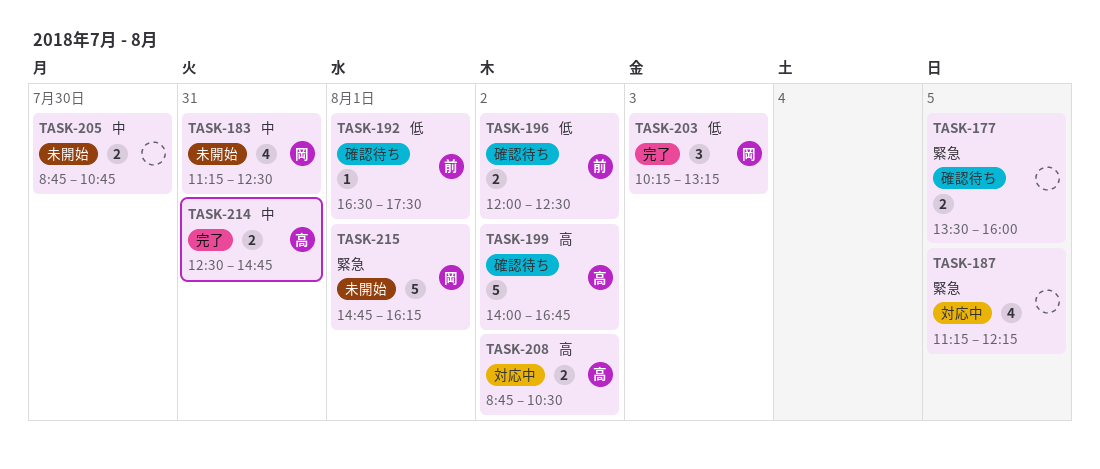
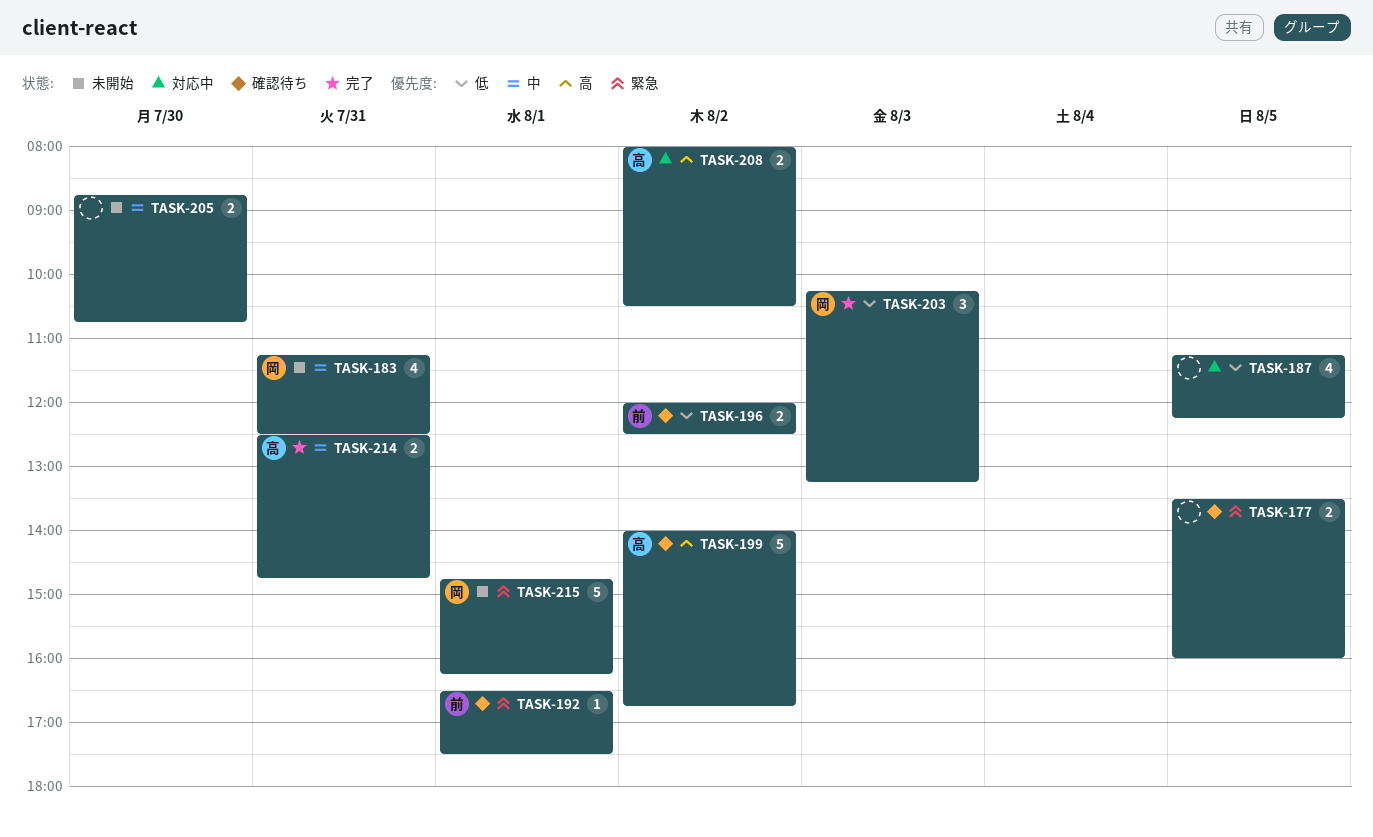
TASK-187, priority: 緊急 -> 低
TASK-192, priority: 低 -> 緊急
TASK-208, begins: 08:45 -> 08:00

